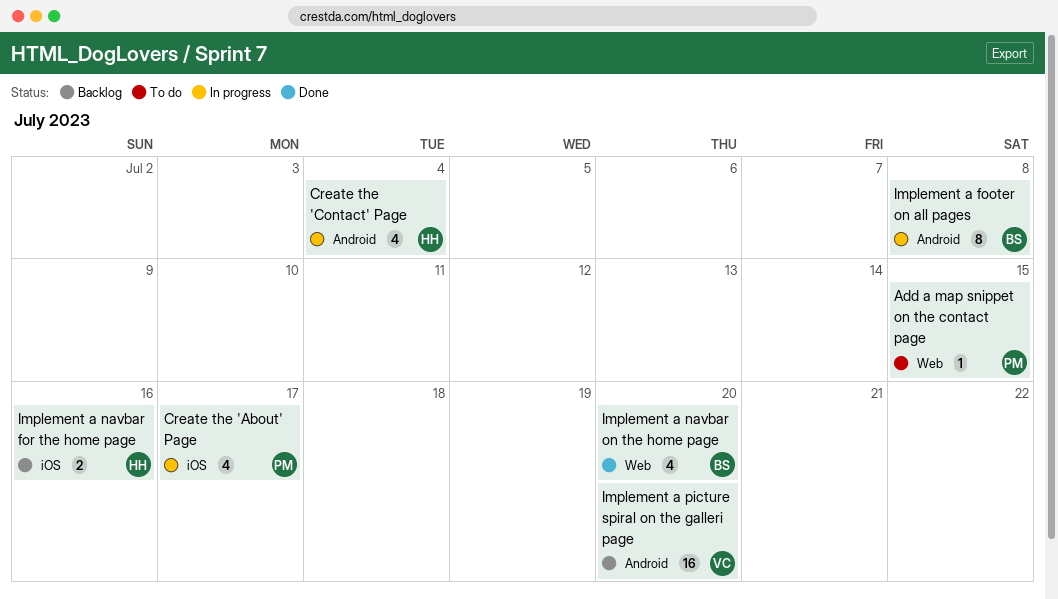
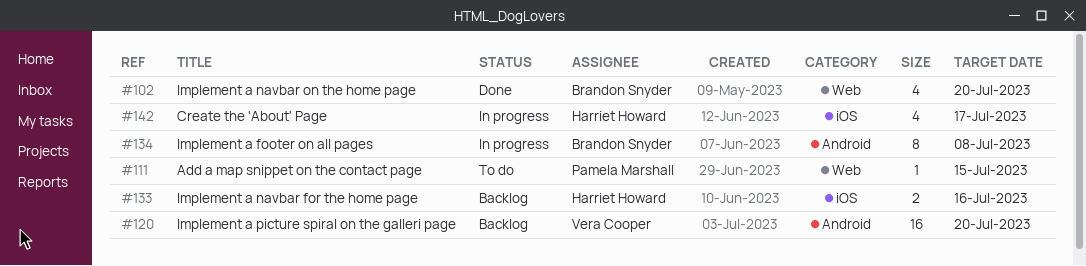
Create the 'About' Page, owner: Pamela Marshall -> Harriet Howard
Create the 'Contact' Page: present -> none

